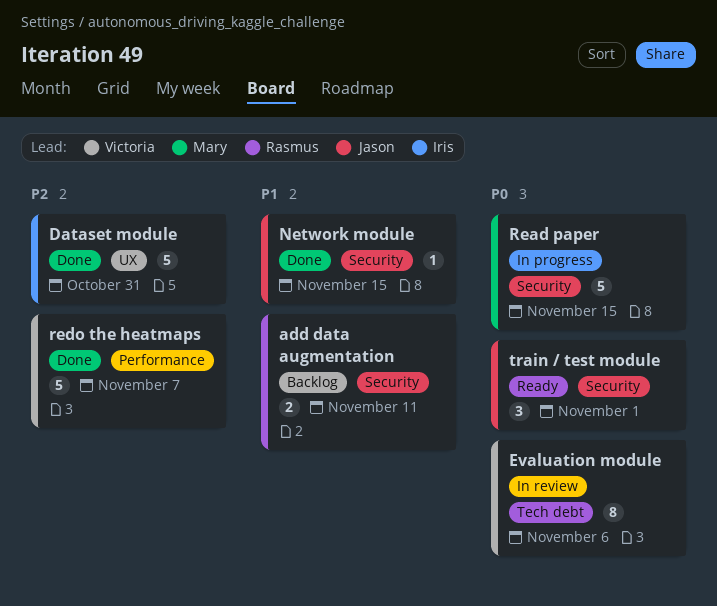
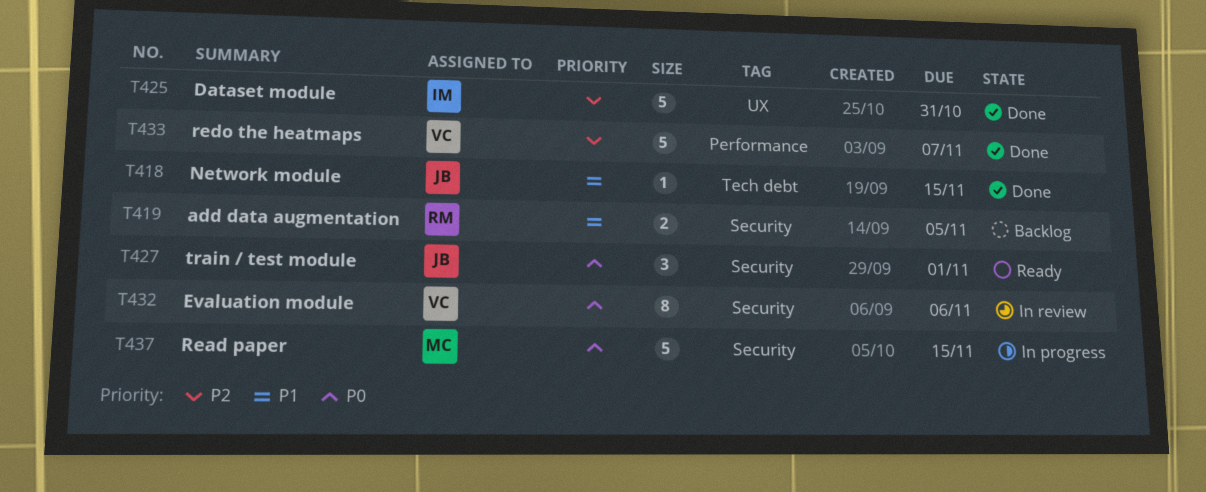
add data augmentation, due: Nov 11 -> Nov 5
Evaluation module, label: Tech debt -> Security
Network module, label: Security -> Tech debt

